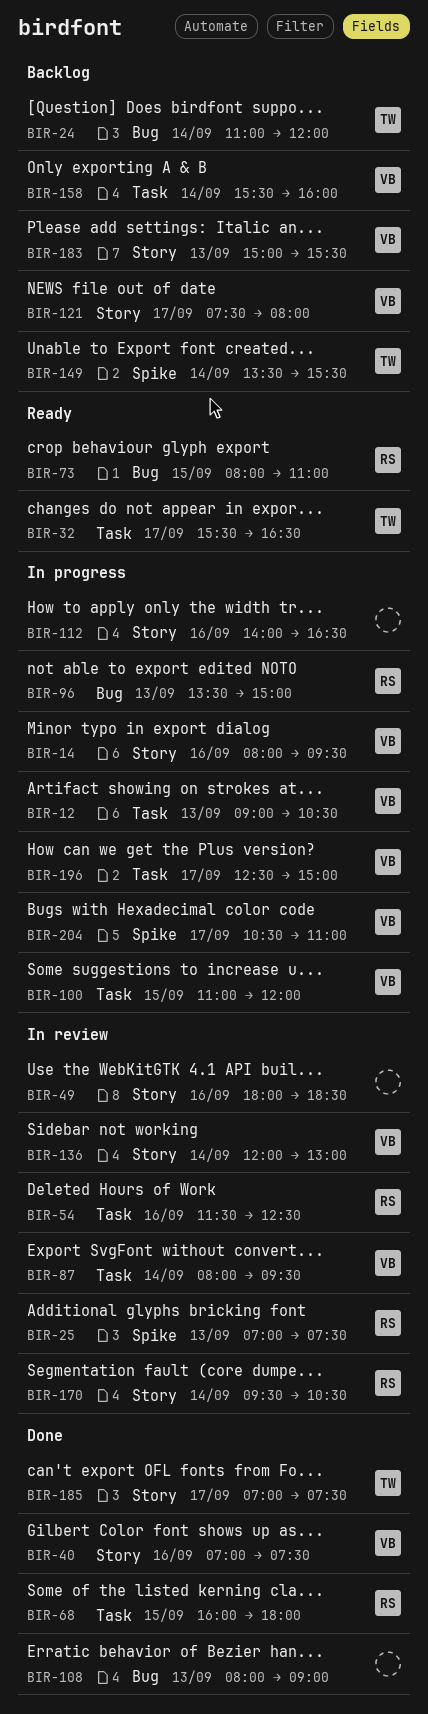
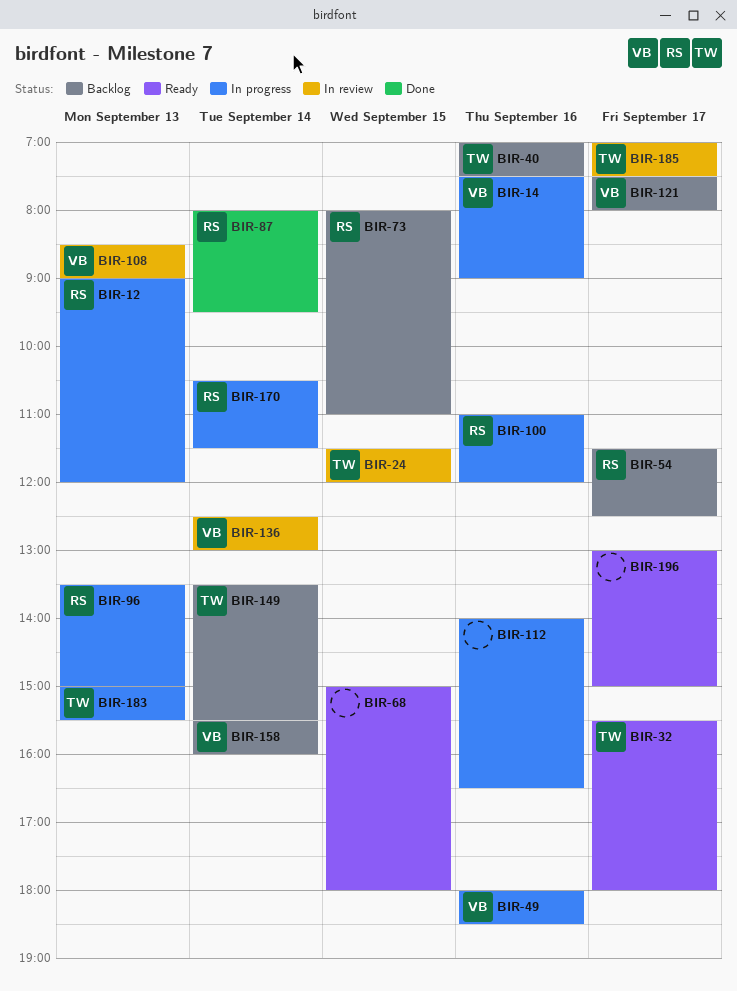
BIR-12, owner: VB -> RS
BIR-12, ends: 10:30 -> 12:00
BIR-14, begins: 08:00 -> 07:30
BIR-14, ends: 09:30 -> 09:00
BIR-24, status: Backlog -> In review
BIR-24, day: Sep 14 -> Sep 15
BIR-24, begins: 11:00 -> 11:30
BIR-25: present -> none
BIR-32, ends: 16:30 -> 18:00
BIR-40, status: Done -> Backlog
BIR-40, owner: VB -> TW
BIR-49, status: In review -> In progress
BIR-49, owner: none -> VB
BIR-54, status: In review -> Backlog
BIR-54, day: Sep 16 -> Sep 17
BIR-68, status: Done -> Ready
BIR-68, owner: RS -> none
BIR-68, begins: 16:00 -> 15:00
BIR-73, status: Ready -> Backlog
BIR-87, status: In review -> Done
BIR-87, owner: VB -> RS
BIR-100, owner: VB -> RS
BIR-100, day: Sep 15 -> Sep 16
BIR-108, status: Done -> In review
BIR-108, owner: none -> VB
BIR-108, begins: 08:00 -> 08:30
BIR-136, begins: 12:00 -> 12:30
BIR-170, status: In review -> In progress
BIR-170, begins: 09:30 -> 10:30
BIR-170, ends: 10:30 -> 11:30
BIR-183, status: Backlog -> In progress
BIR-183, owner: VB -> TW
BIR-185, status: Done -> In review
BIR-196, status: In progress -> Ready
BIR-196, owner: VB -> none
BIR-196, begins: 12:30 -> 13:00
BIR-204: present -> none

